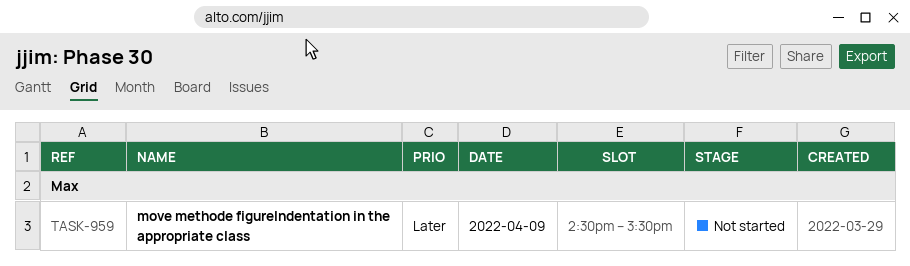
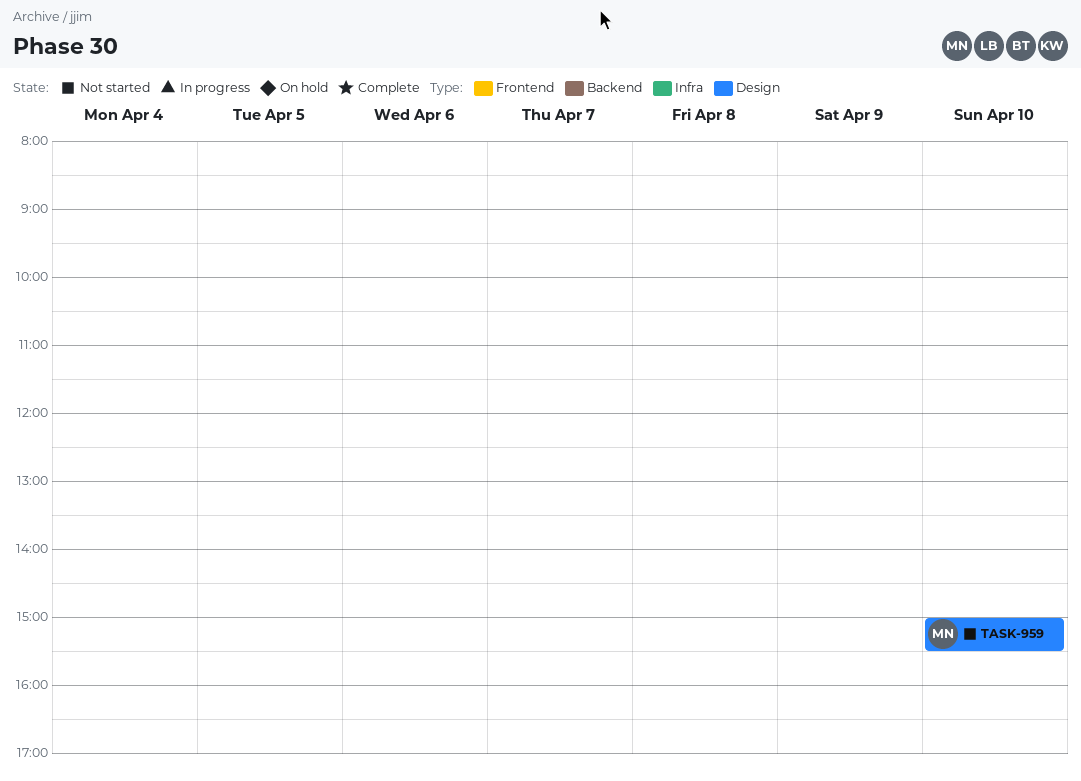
TASK-959, day: Apr 9 -> Apr 10
TASK-959, begins: 14:30 -> 15:00

